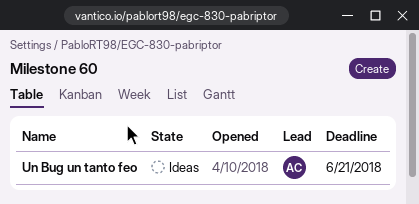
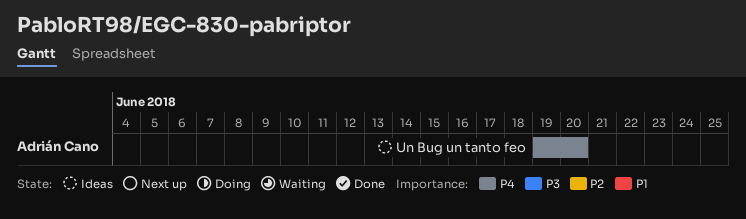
Un Bug un tanto feo, due: Jun 21 -> Jun 20

